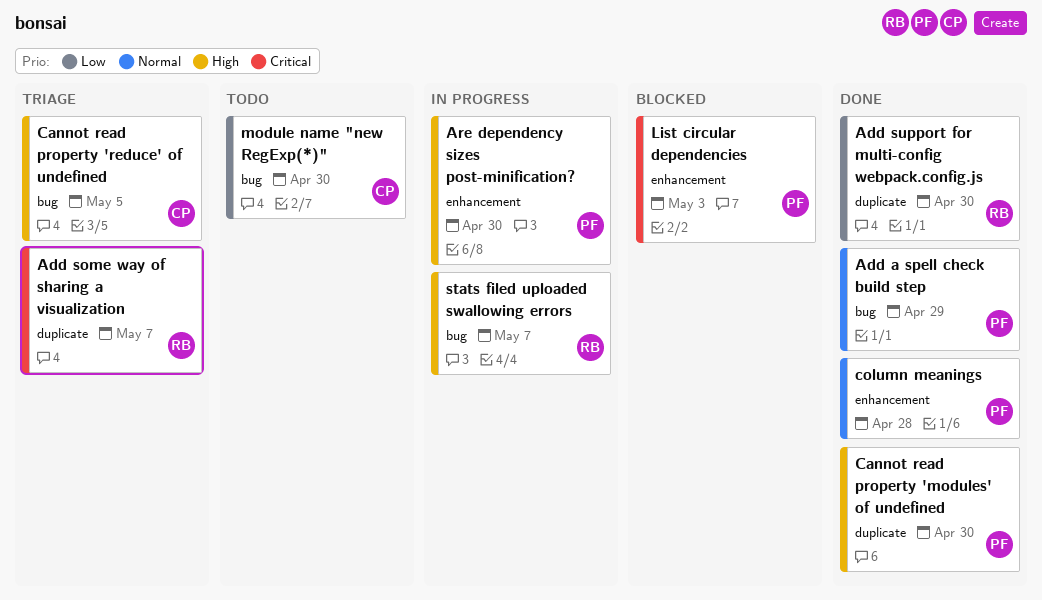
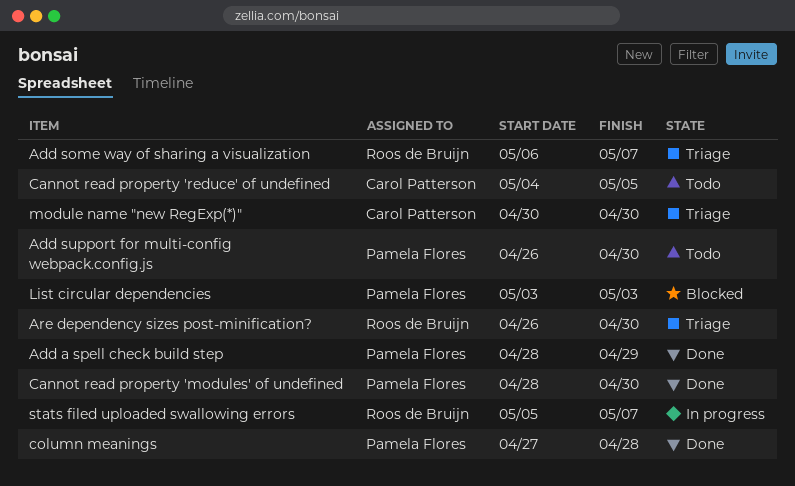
Add support for multi-config webpack.config.js, status: Done -> Todo
Add support for multi-config webpack.config.js, owner: Roos de Bruijn -> Pamela Flores
Are dependency sizes post-minification?, status: In progress -> Triage
Are dependency sizes post-minification?, owner: Pamela Flores -> Roos de Bruijn
Cannot read property 'reduce' of undefined, status: Triage -> Todo
module name "new RegExp(*)", status: Todo -> Triage

